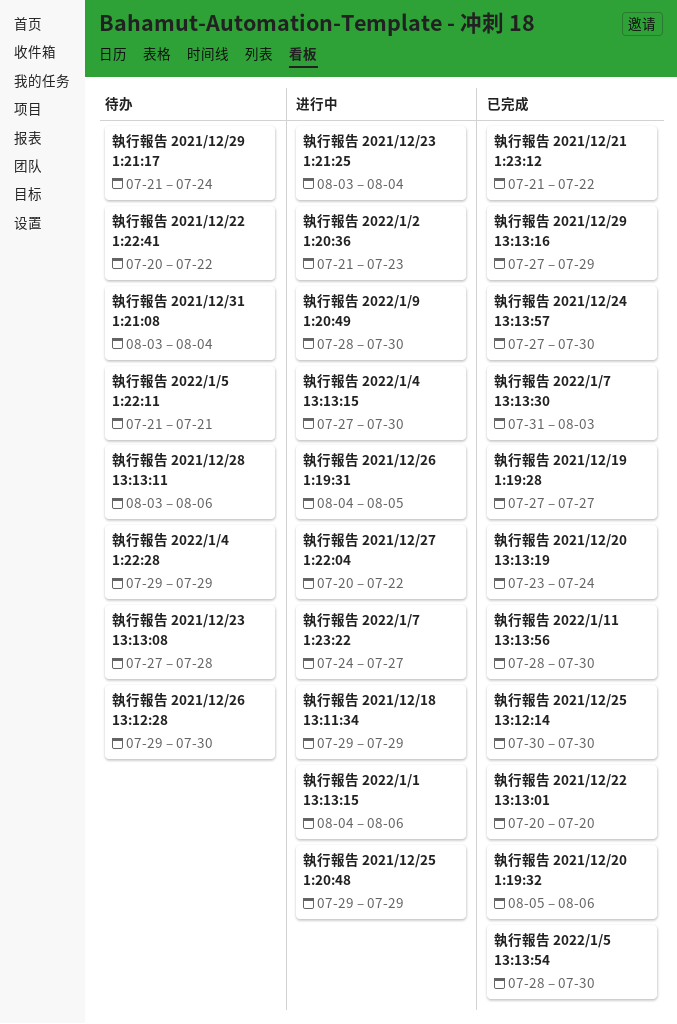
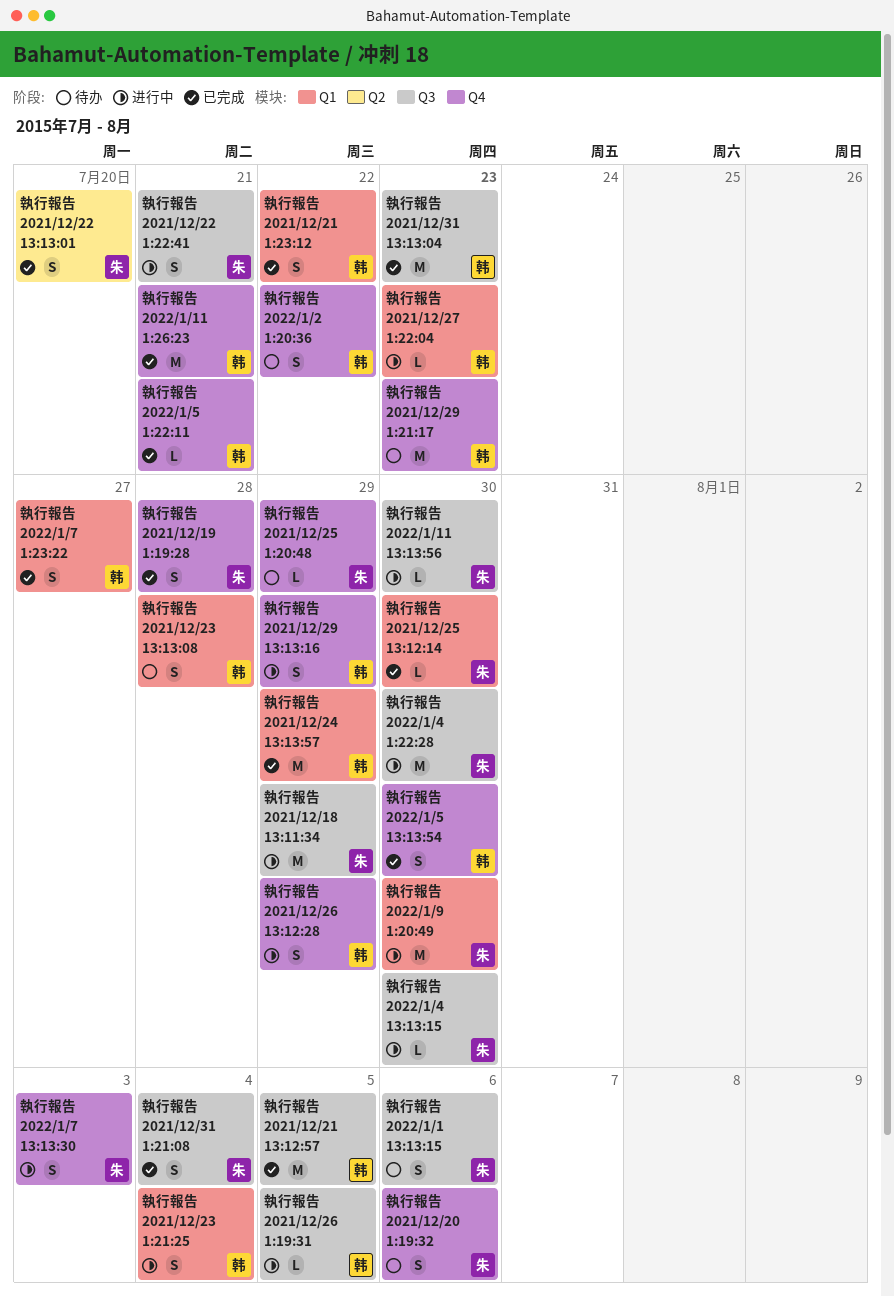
執行報告 2021/12/19 1:19:28, due: Jul 27 -> Jul 28
執行報告 2021/12/20 13:13:19: present -> none
執行報告 2021/12/20 1:19:32, status: 已完成 -> 待办
執行報告 2021/12/21 13:12:57: none -> present
執行報告 2021/12/22 1:22:41, status: 待办 -> 进行中
執行報告 2021/12/22 1:22:41, due: Jul 22 -> Jul 21
執行報告 2021/12/24 13:13:57, due: Jul 30 -> Jul 29
執行報告 2021/12/25 1:20:48, status: 进行中 -> 待办
執行報告 2021/12/26 13:12:28, status: 待办 -> 进行中
執行報告 2021/12/26 13:12:28, due: Jul 30 -> Jul 29
執行報告 2021/12/27 1:22:04, due: Jul 22 -> Jul 23
執行報告 2021/12/28 13:13:11: present -> none
執行報告 2021/12/29 13:13:16, status: 已完成 -> 进行中
執行報告 2021/12/29 1:21:17, due: Jul 24 -> Jul 23
執行報告 2021/12/31 13:13:04: none -> present
執行報告 2021/12/31 1:21:08, status: 待办 -> 已完成
執行報告 2022/1/1 13:13:15, status: 进行中 -> 待办
執行報告 2022/1/11 13:13:56, status: 已完成 -> 进行中
執行報告 2022/1/11 1:26:23: none -> present
執行報告 2022/1/2 1:20:36, status: 进行中 -> 待办
執行報告 2022/1/2 1:20:36, due: Jul 23 -> Jul 22
執行報告 2022/1/4 1:22:28, status: 待办 -> 进行中
執行報告 2022/1/4 1:22:28, due: Jul 29 -> Jul 30
執行報告 2022/1/5 1:22:11, status: 待办 -> 已完成
執行報告 2022/1/7 13:13:30, status: 已完成 -> 进行中
執行報告 2022/1/7 1:23:22, status: 进行中 -> 已完成

